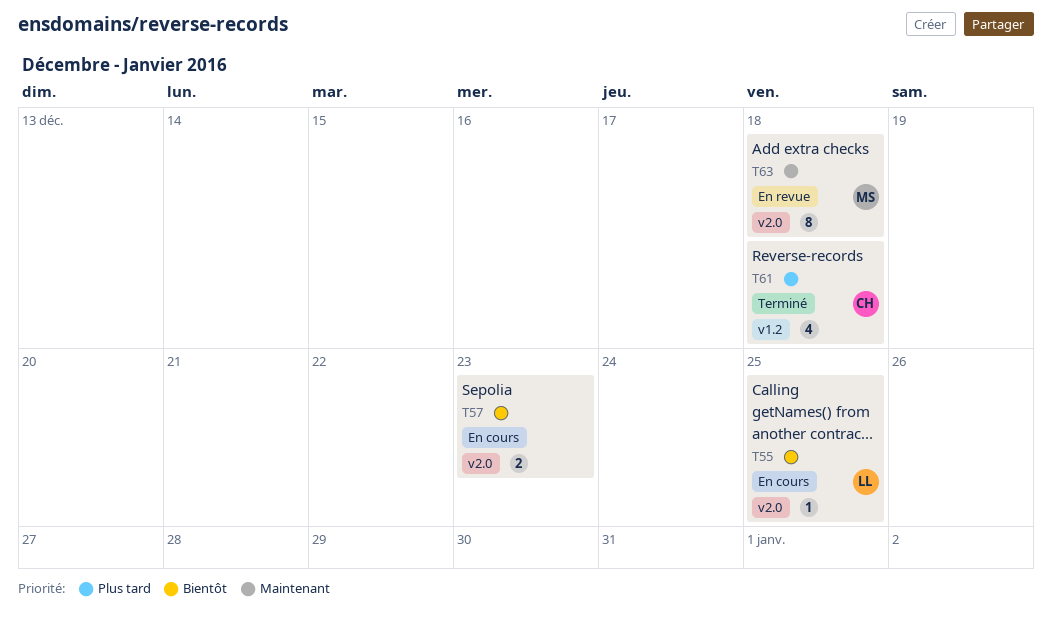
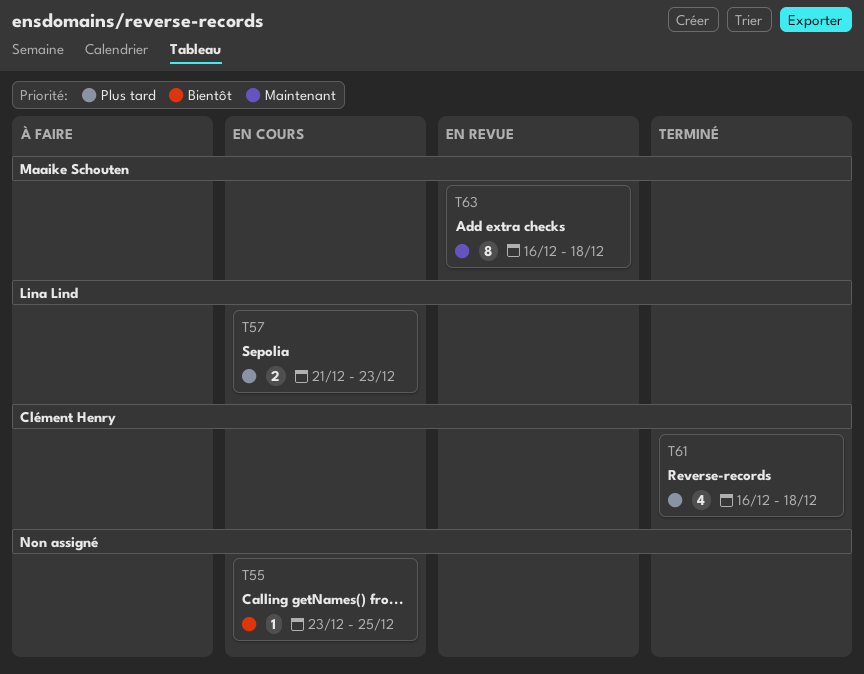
T55, owner: Lina Lind -> none
T57, owner: none -> Lina Lind
T57, priority: Bientôt -> Plus tard

